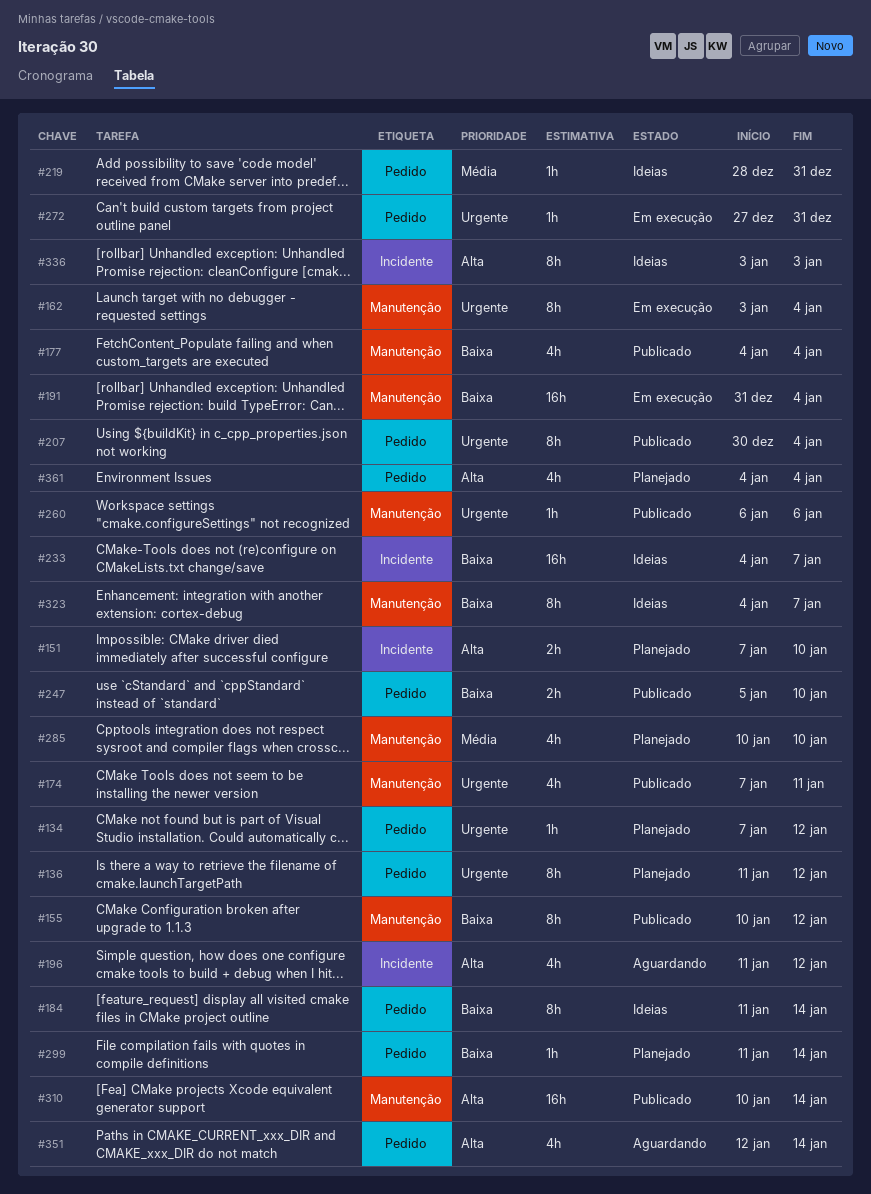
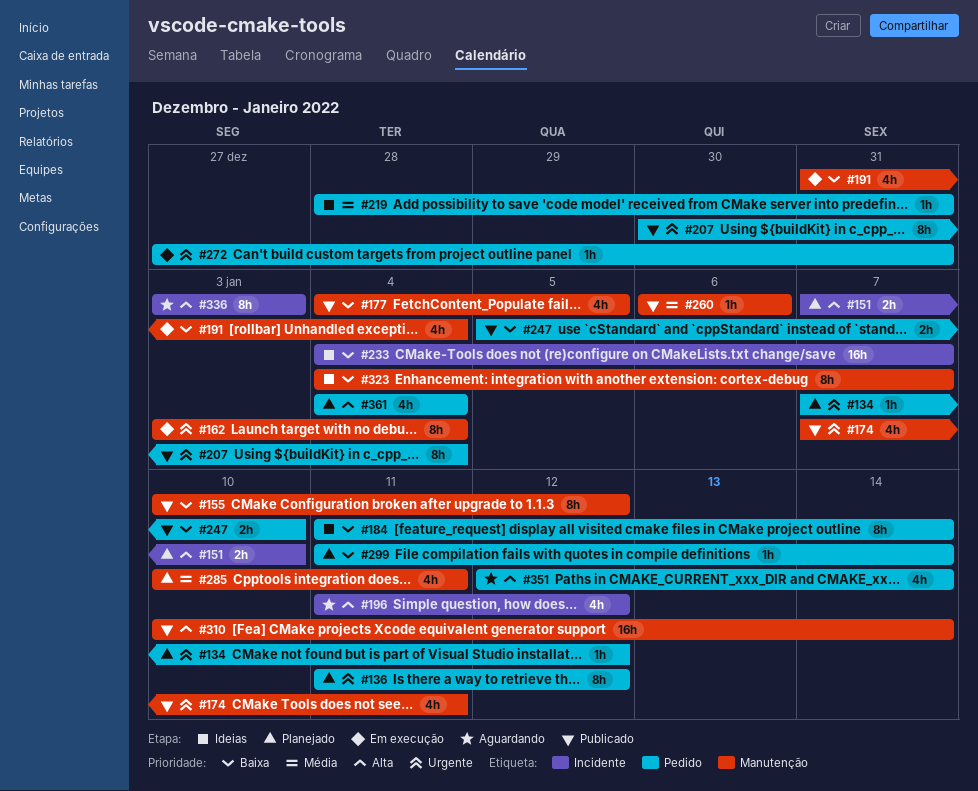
#177, due: Jan 4 -> Jan 5
#191, estimate: 16h -> 4h
#260, priority: Urgente -> Média
#285, due: Jan 10 -> Jan 11
#336, status: Ideias -> Aguardando

